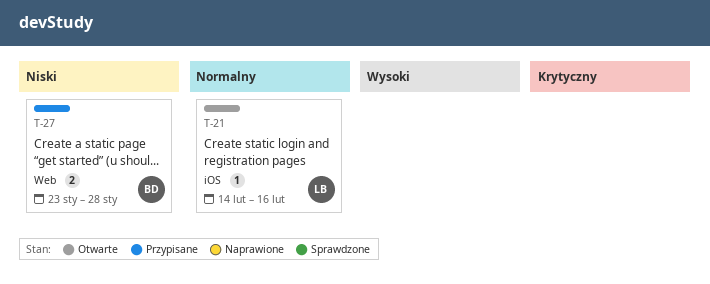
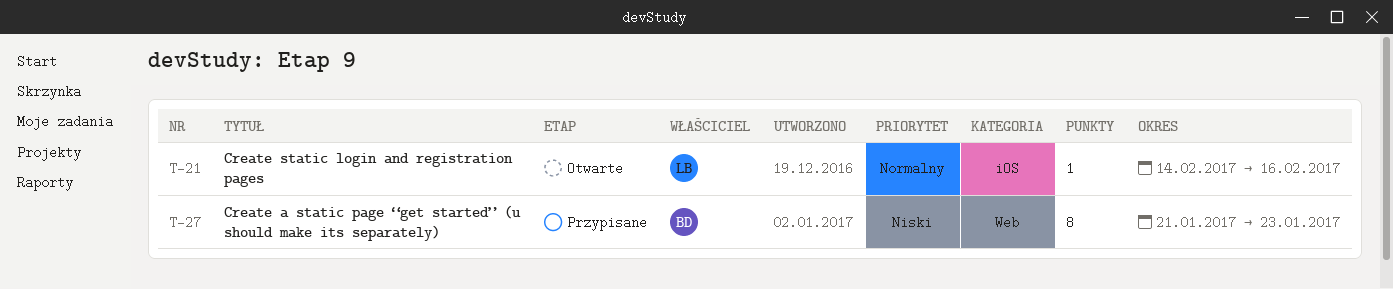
T-27, estimate: 2 -> 8
T-27, start: Jan 23 -> Jan 21
T-27, due: Jan 28 -> Jan 23

